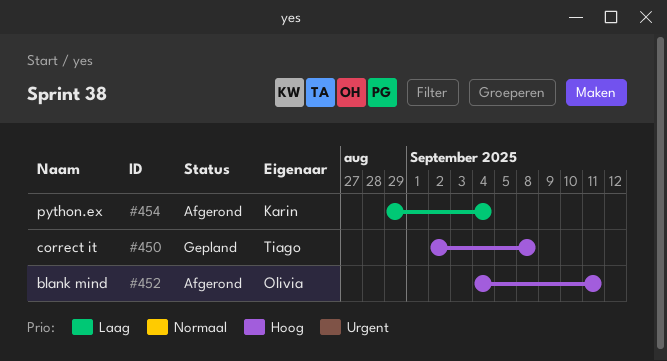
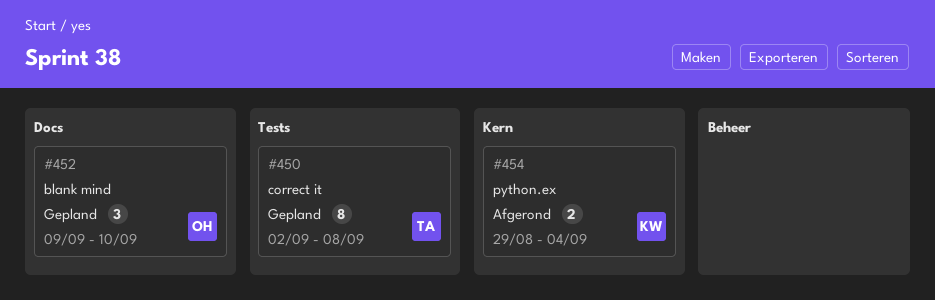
#452, status: Afgerond -> Gepland
#452, start: Sep 4 -> Sep 9
#452, due: Sep 11 -> Sep 10

